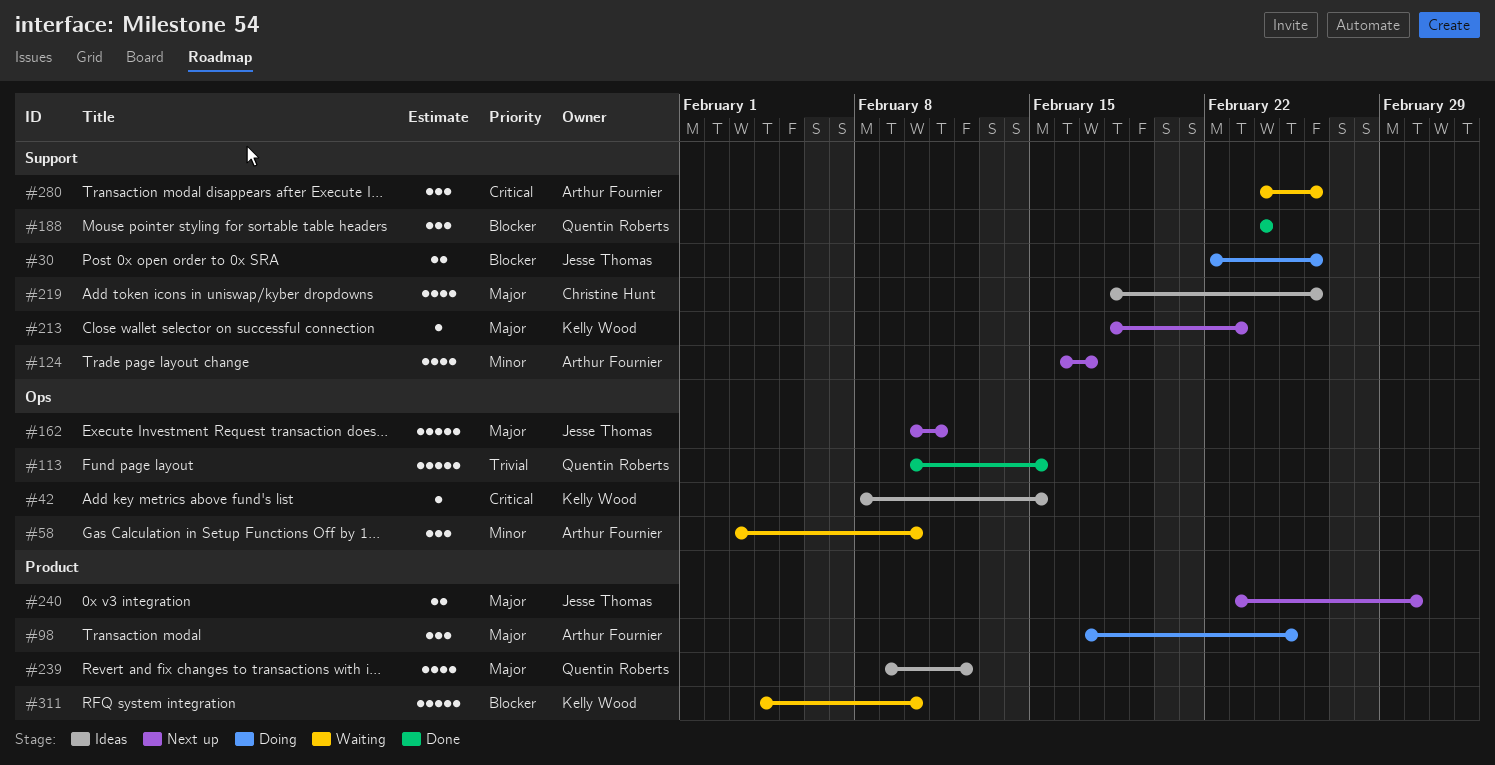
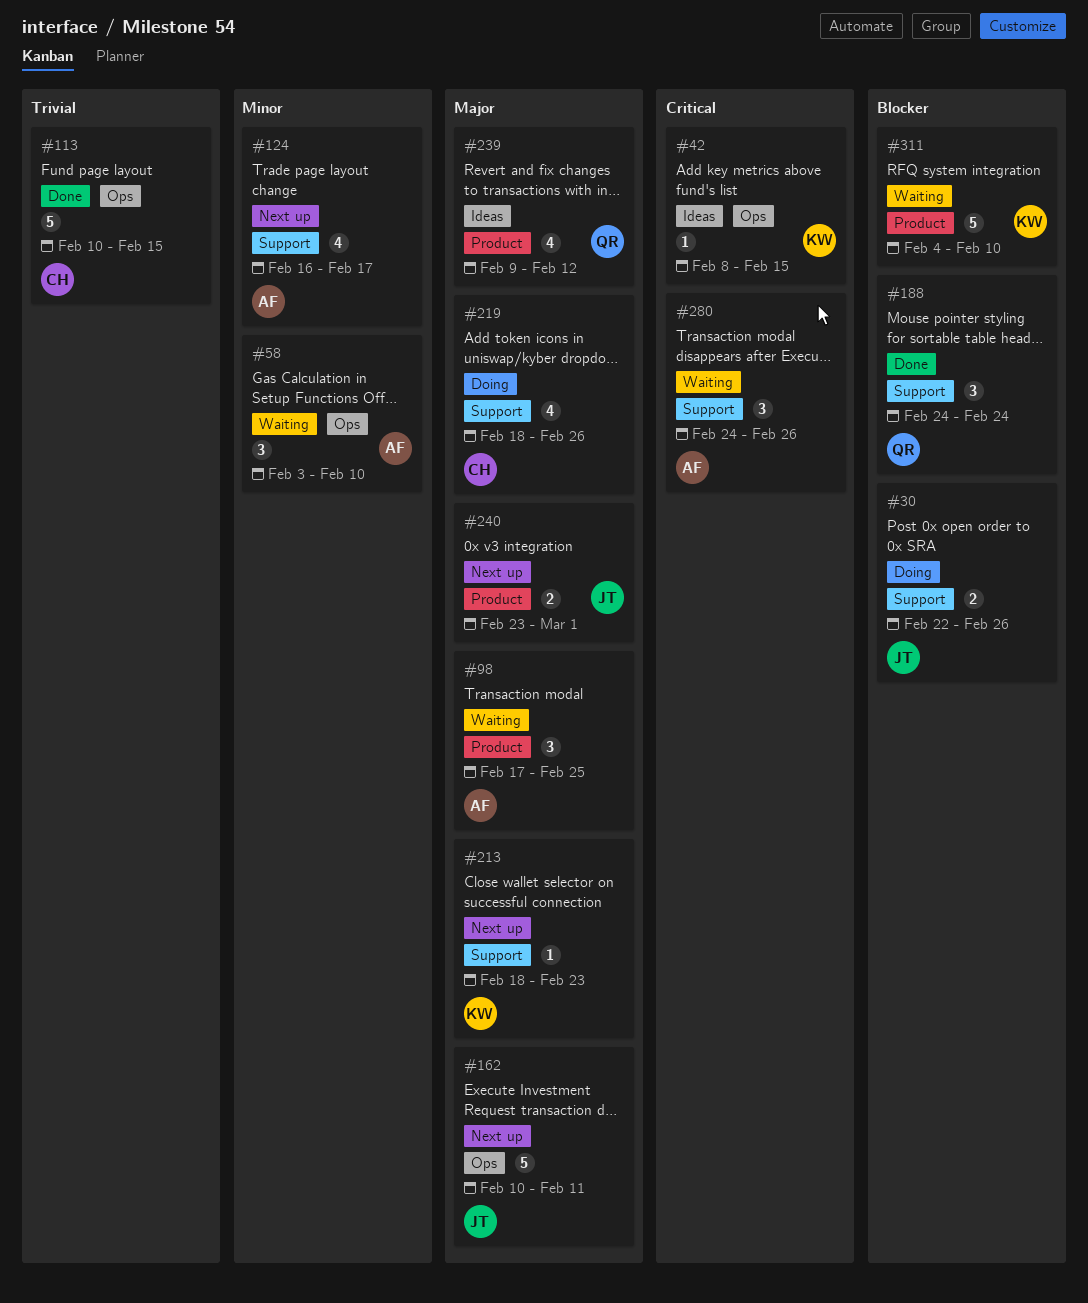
#98, status: Doing -> Waiting
#113, owner: Quentin Roberts -> Christine Hunt
#219, status: Ideas -> Doing

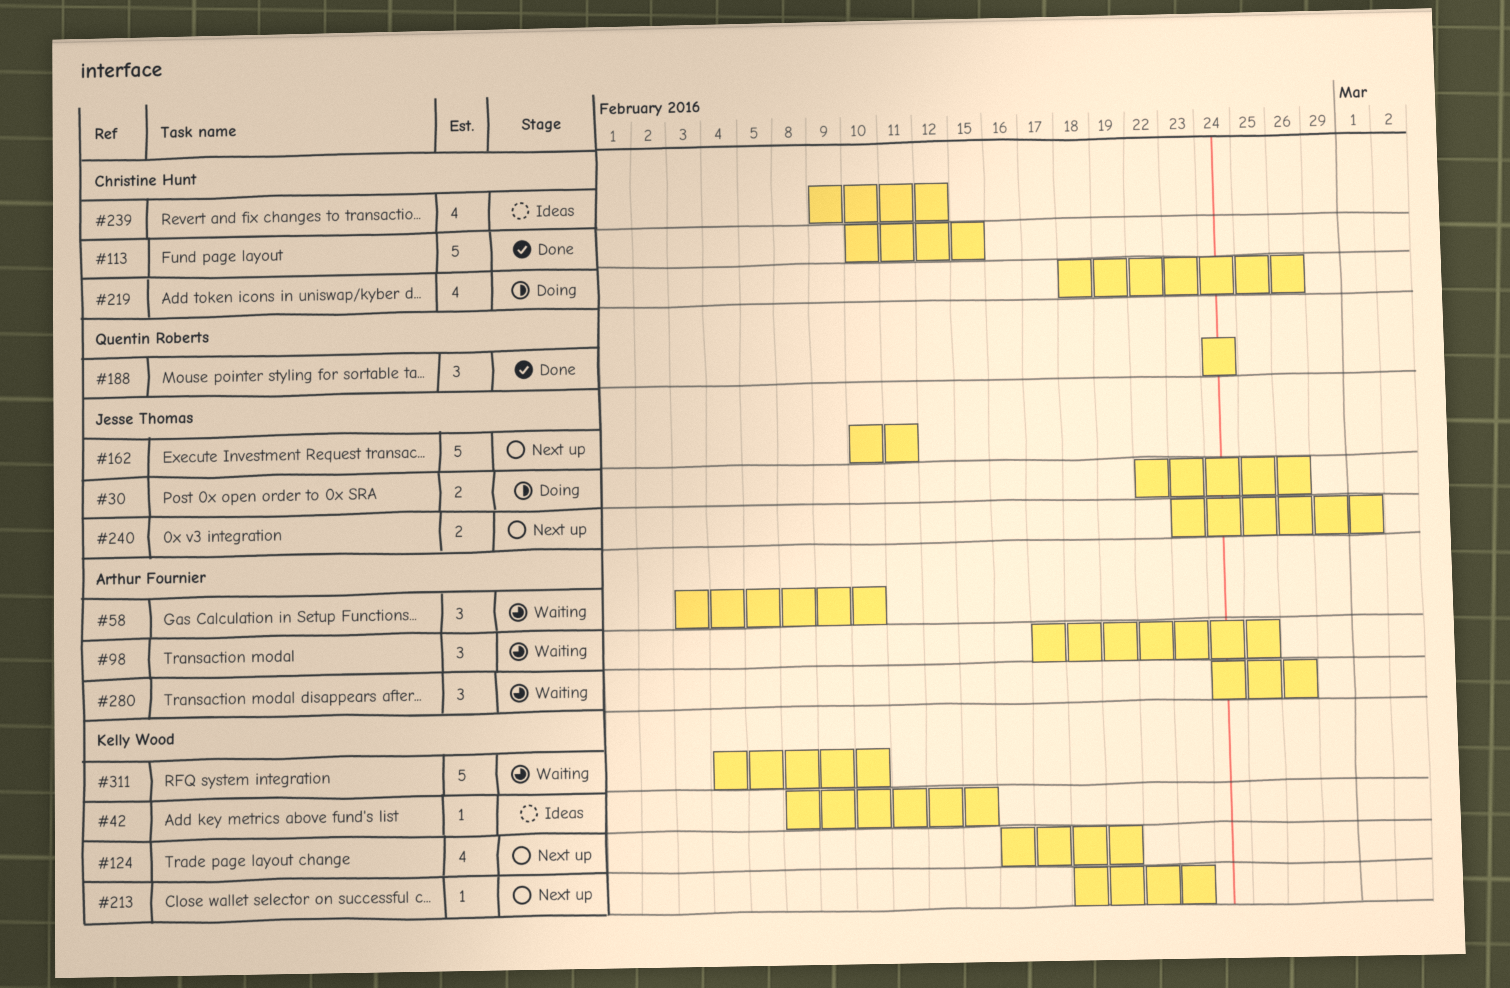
#124, owner: Arthur Fournier -> Kelly Wood
#124, due: Feb 17 -> Feb 19
#239, owner: Quentin Roberts -> Christine Hunt

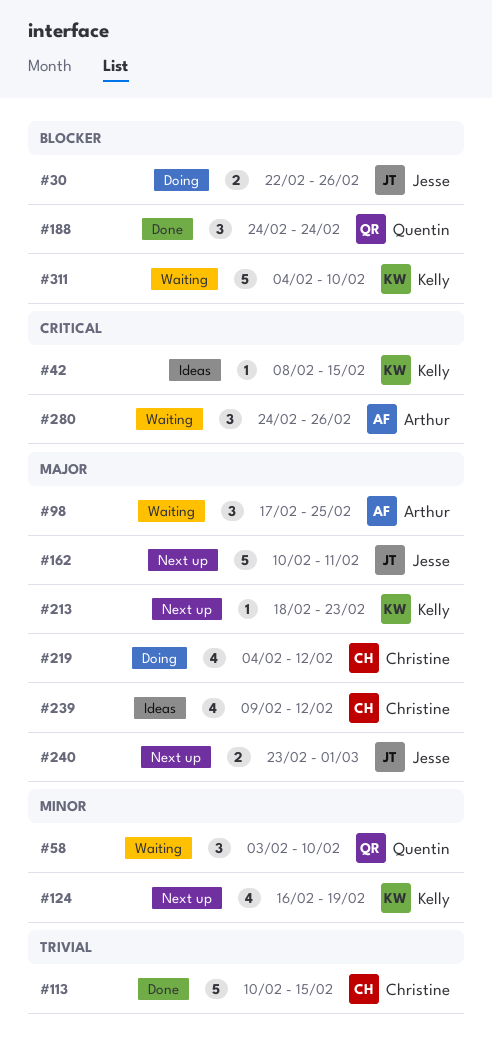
#58, owner: Arthur Fournier -> Quentin Roberts
#219, start: Feb 18 -> Feb 4
#219, due: Feb 26 -> Feb 12

